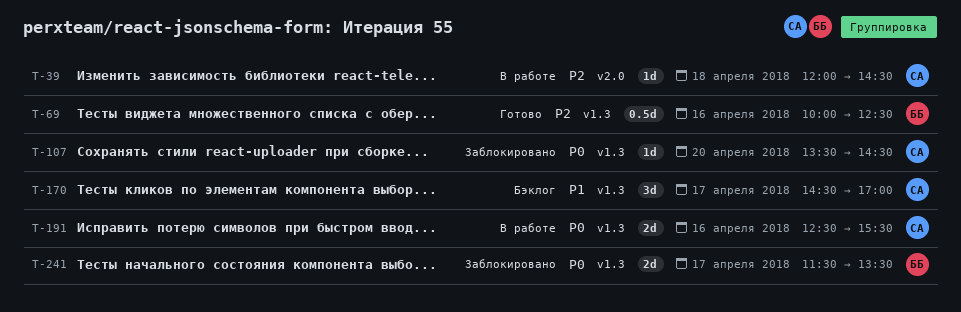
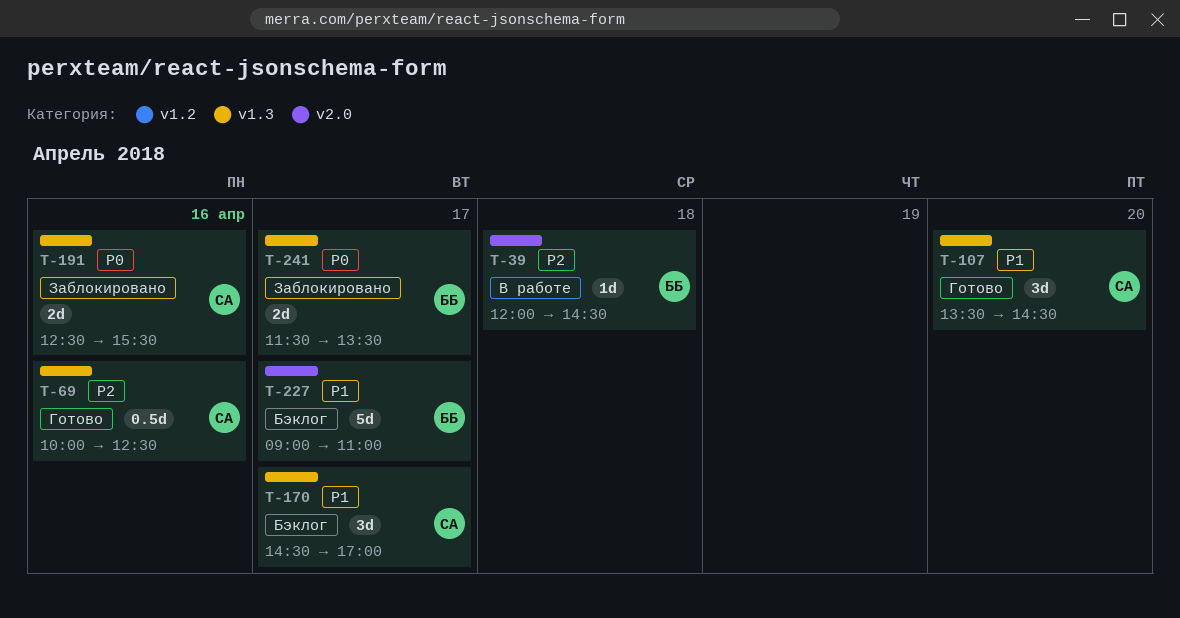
T-39, owner: СА -> ББ
T-69, owner: ББ -> СА
T-107, status: Заблокировано -> Готово
T-107, priority: P0 -> P1
T-107, estimate: 1d -> 3d
T-191, status: В работе -> Заблокировано
T-227: none -> present

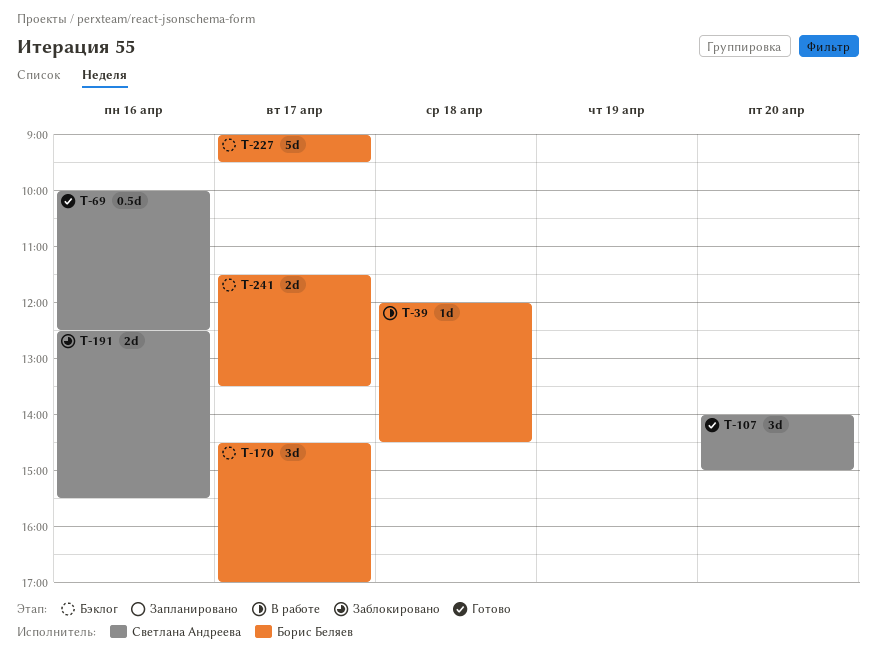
T-107, begins: 13:30 -> 14:00
T-107, ends: 14:30 -> 15:00
T-170, owner: Светлана Андреева -> Борис Беляев
T-227, ends: 11:00 -> 09:30
T-241, status: Заблокировано -> Бэклог

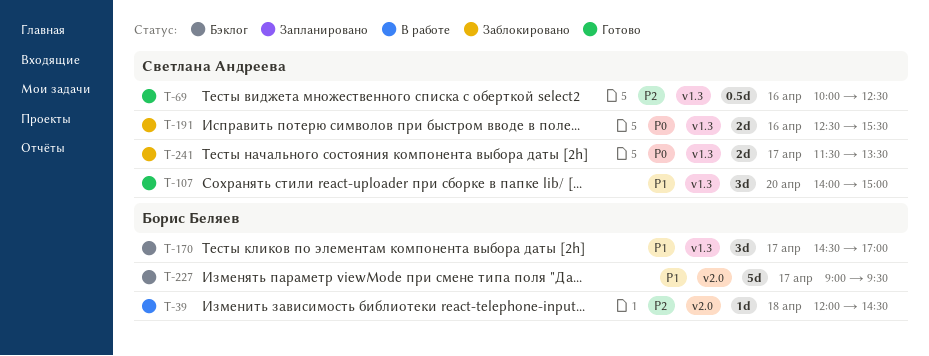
T-241, status: Бэклог -> Заблокировано
T-241, owner: Борис Беляев -> Светлана Андреева

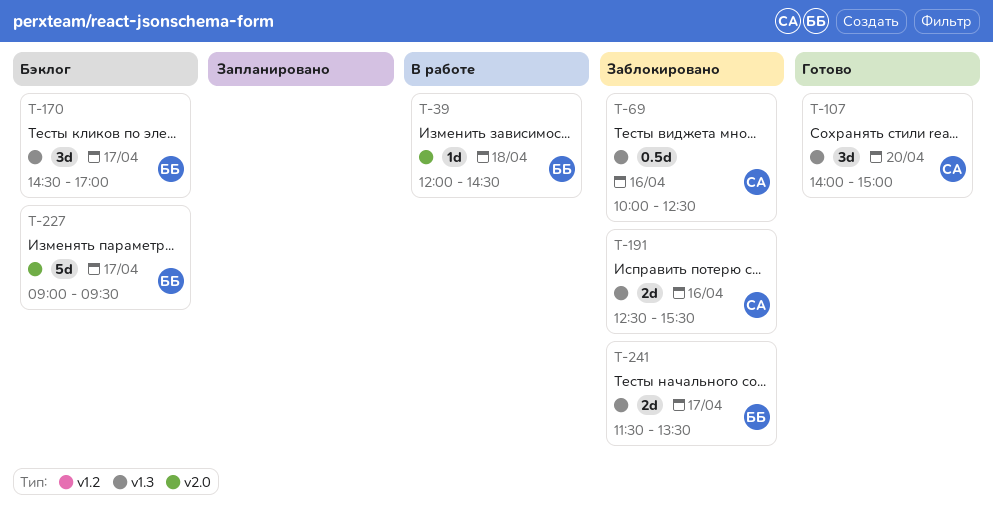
T-69, status: Готово -> Заблокировано
T-241, owner: Светлана Андреева -> Борис Беляев

